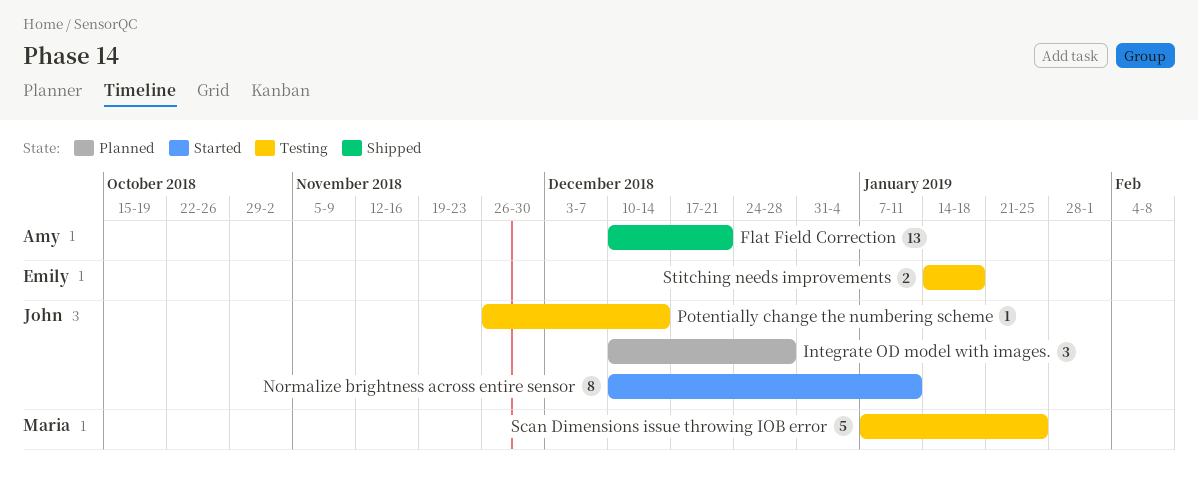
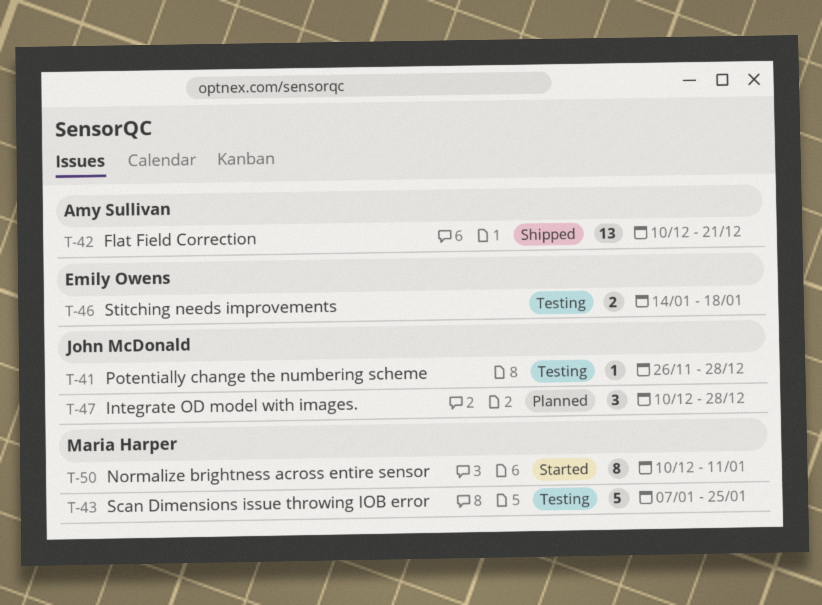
Normalize brightness across entire sensor, owner: John McDonald -> Maria Harper
Potentially change the numbering scheme, due: Dec 14 -> Dec 28

